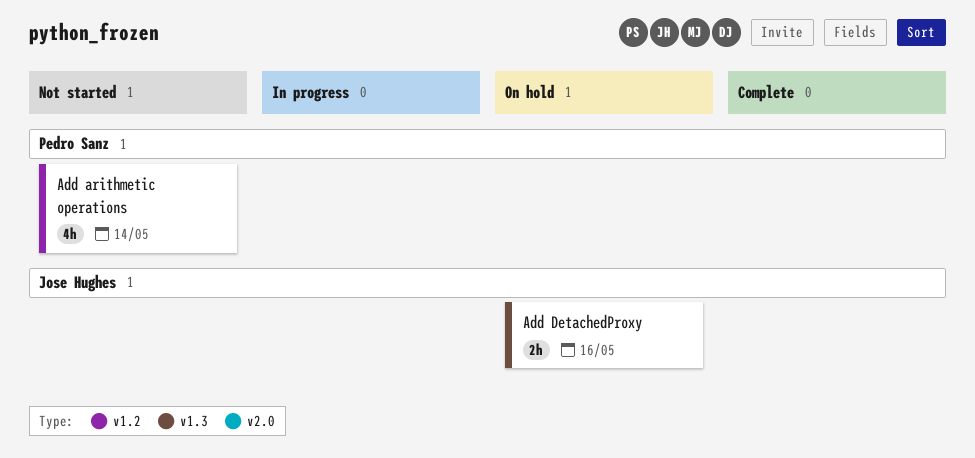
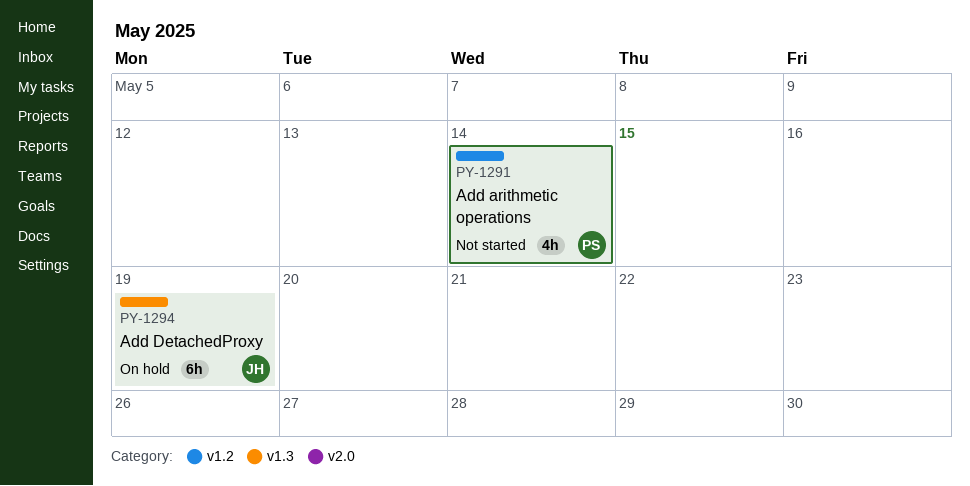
Add DetachedProxy, estimate: 2h -> 6h
Add DetachedProxy, due: May 16 -> May 19

